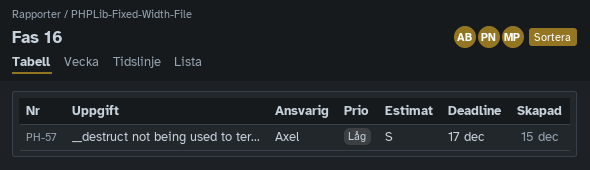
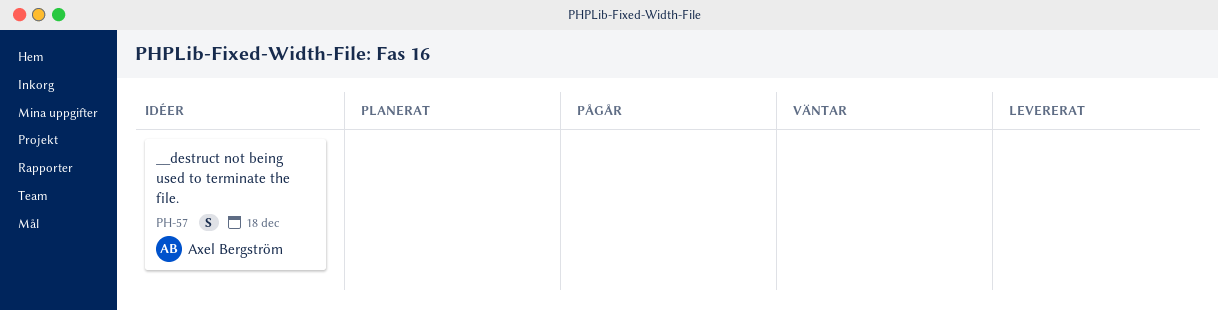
PH-57, due: Dec 17 -> Dec 18

